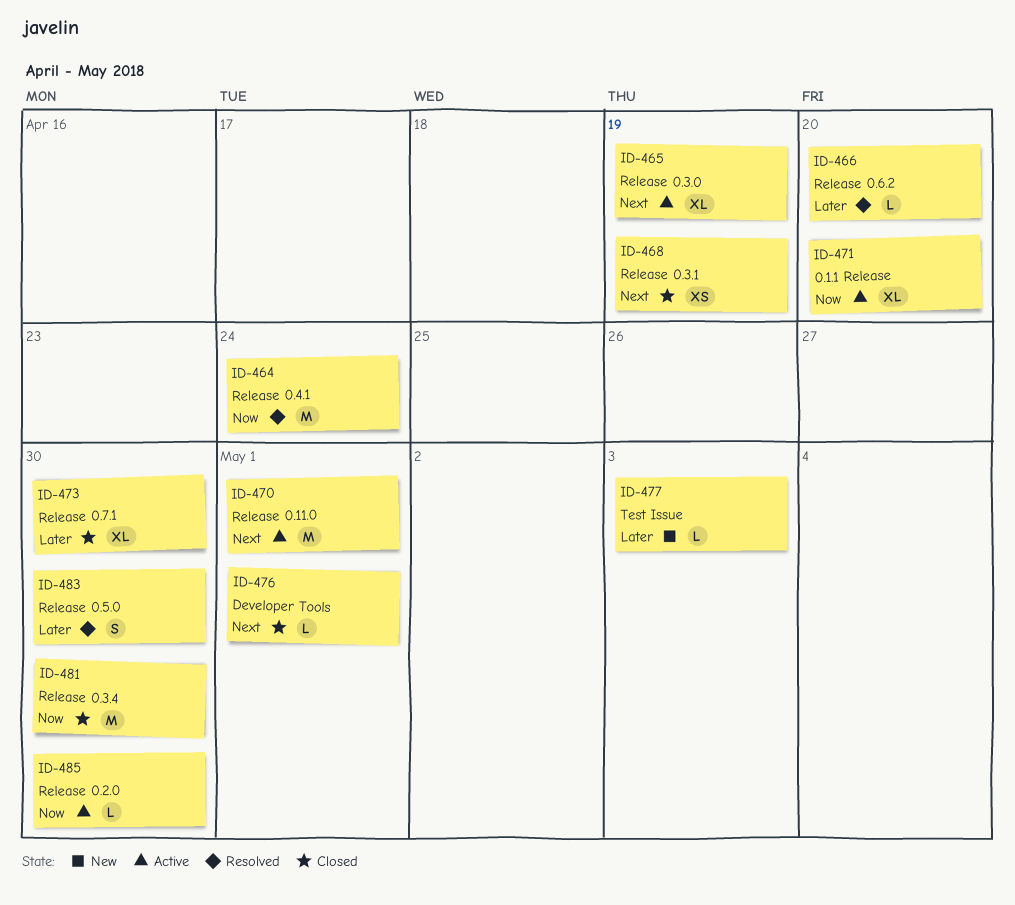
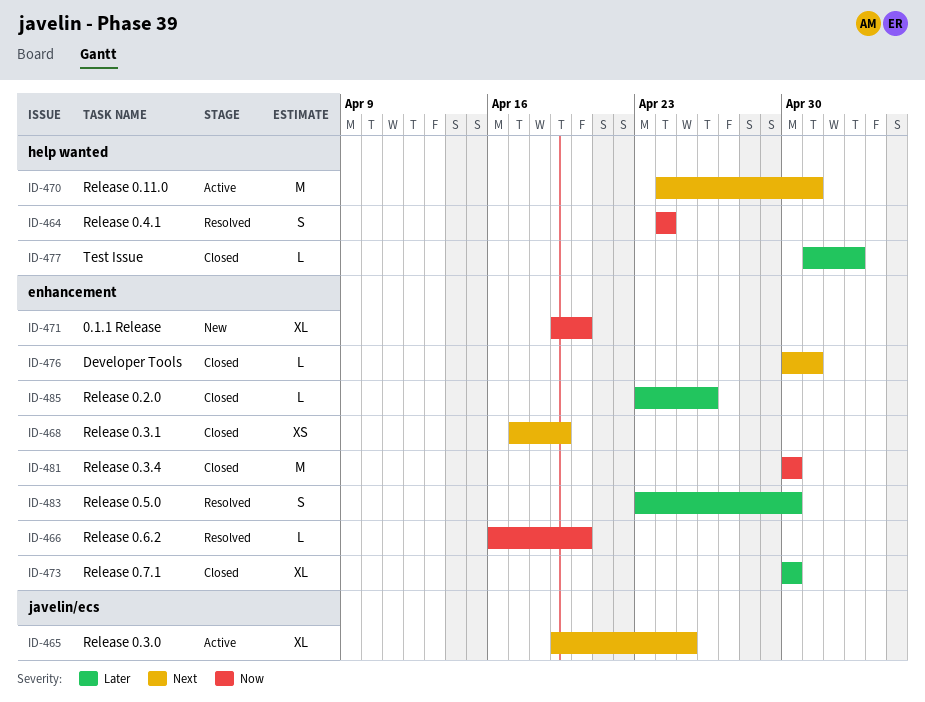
ID-464, estimate: M -> S
ID-465, due: Apr 19 -> Apr 25
ID-466, priority: Later -> Now
ID-471, status: Active -> New
ID-477, status: New -> Closed
ID-485, status: Active -> Closed
ID-485, priority: Now -> Later
ID-485, due: Apr 30 -> Apr 26

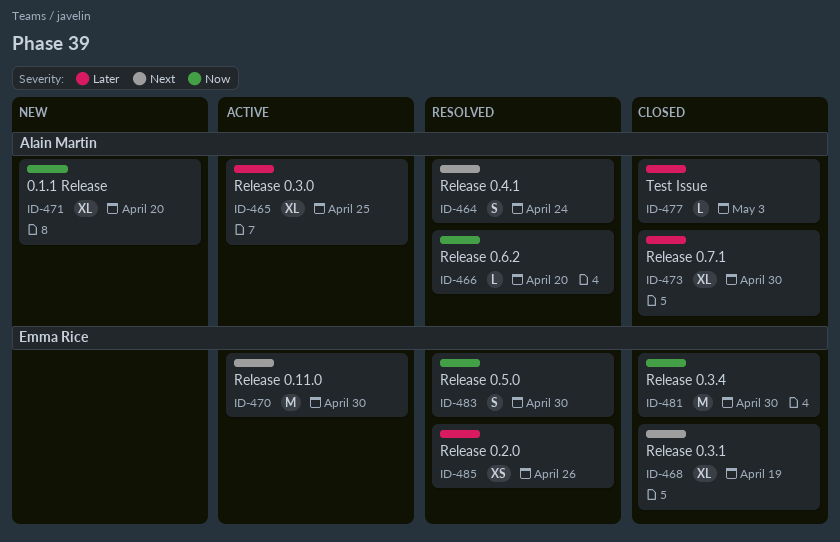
ID-464, priority: Now -> Next
ID-465, priority: Next -> Later
ID-468, estimate: XS -> XL
ID-470, due: May 1 -> Apr 30
ID-476: present -> none
ID-483, priority: Later -> Now
ID-485, status: Closed -> Resolved
ID-485, estimate: L -> XS

